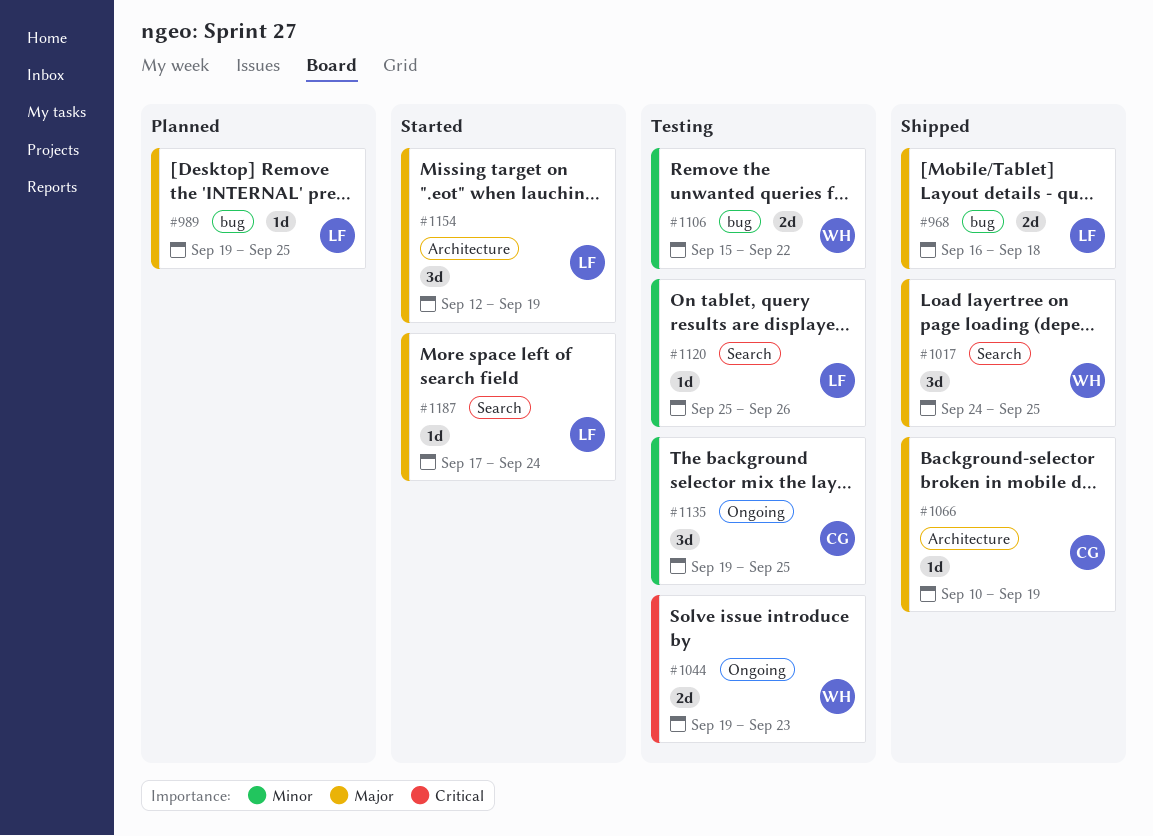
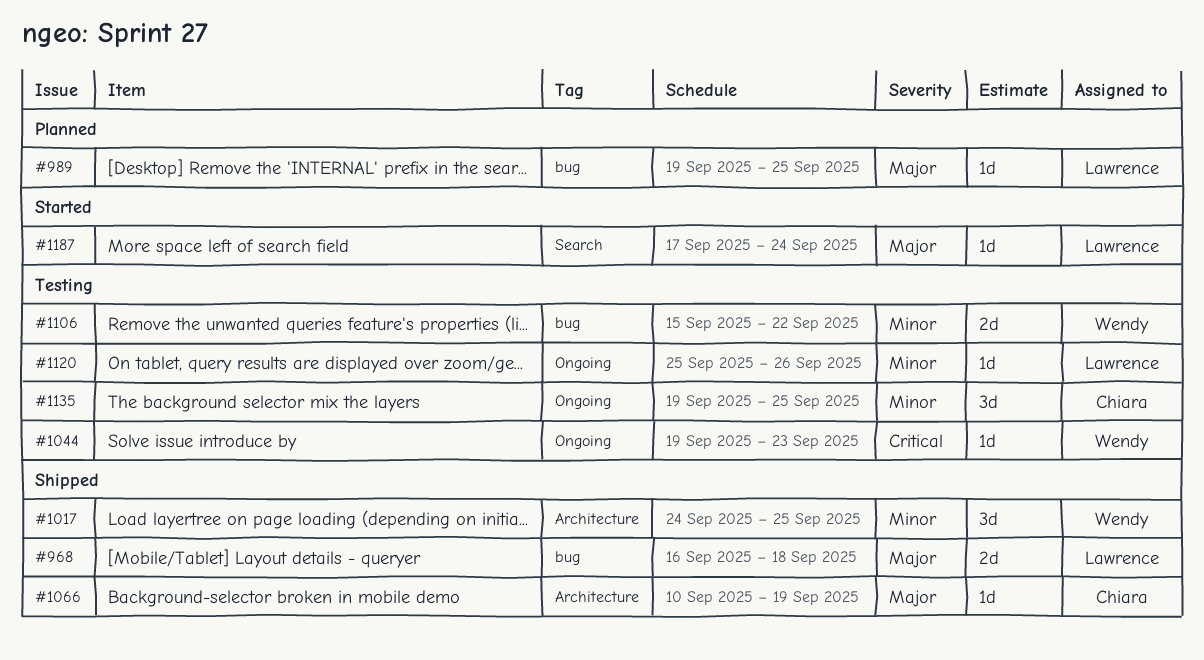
#1017, priority: Major -> Minor
#1017, label: Search -> Architecture
#1044, estimate: 2d -> 1d
#1120, label: Search -> Ongoing
#1154: present -> none

